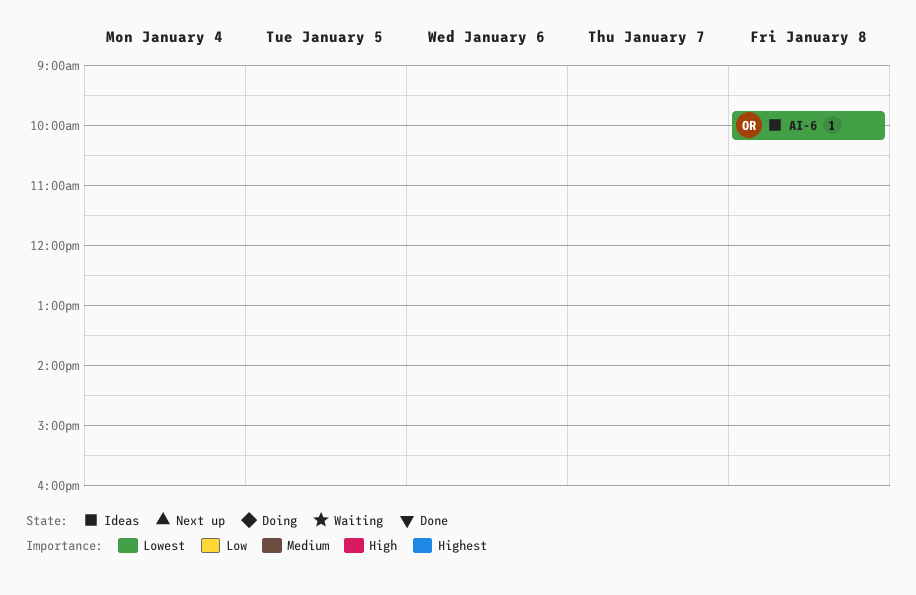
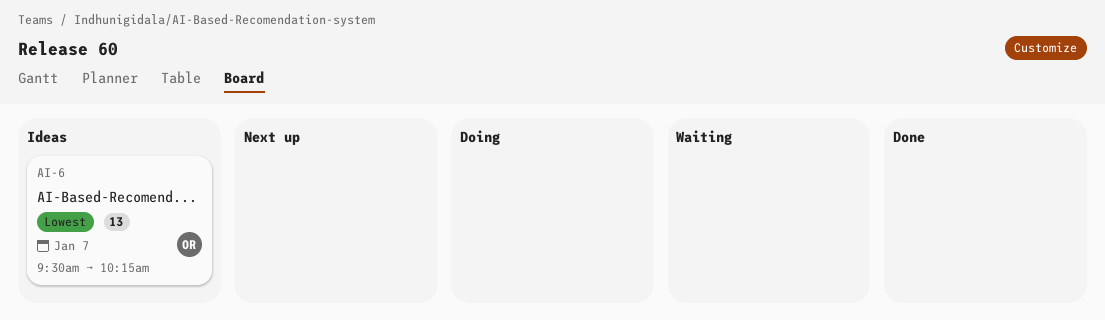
AI-6, estimate: 1 -> 13
AI-6, day: Jan 8 -> Jan 7
AI-6, begins: 09:45 -> 09:30

